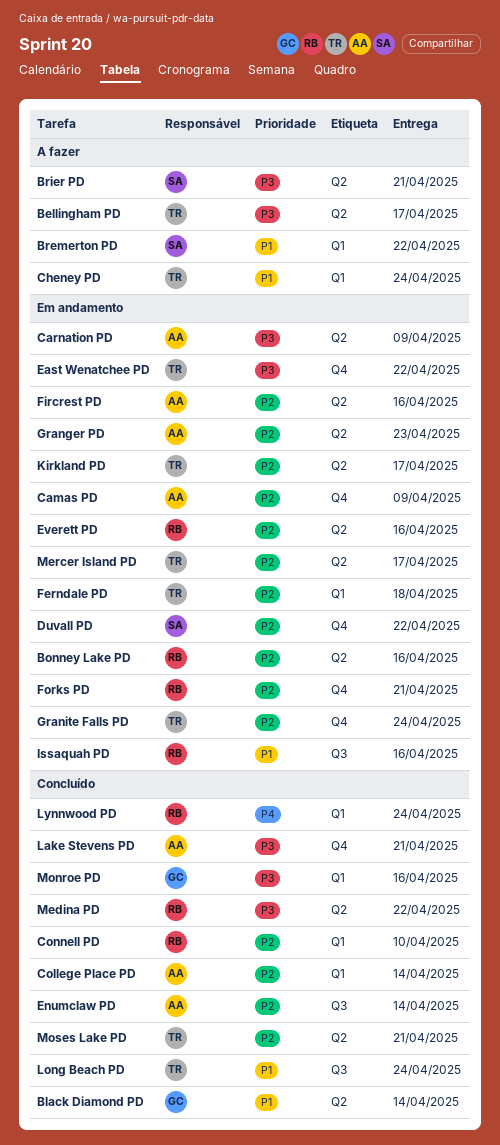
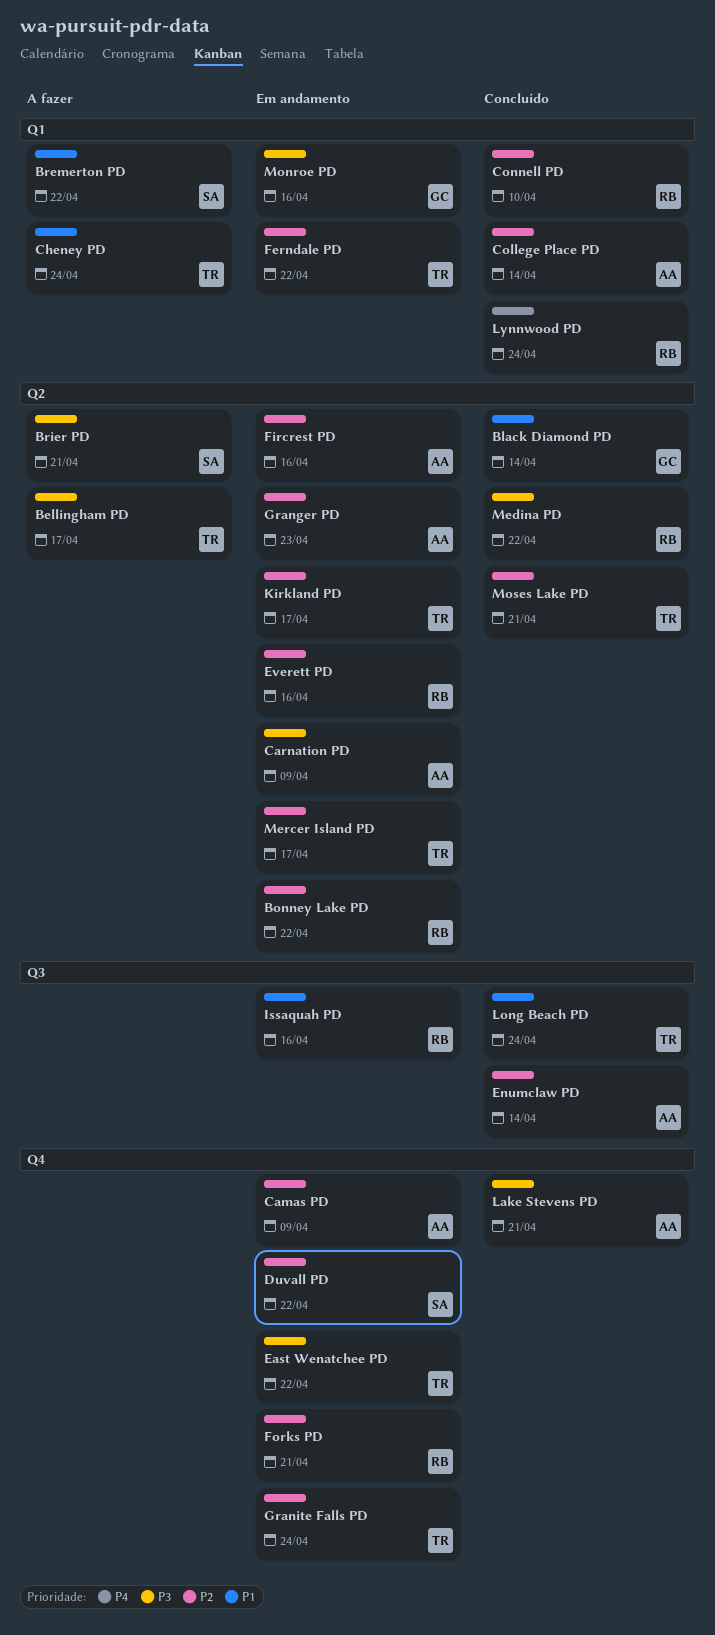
Bonney Lake PD, due: Apr 16 -> Apr 22
Ferndale PD, due: Apr 18 -> Apr 22
Monroe PD, status: Concluído -> Em andamento

